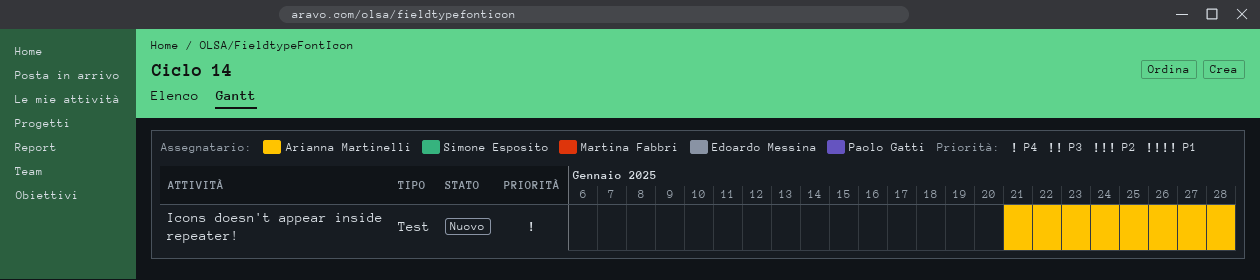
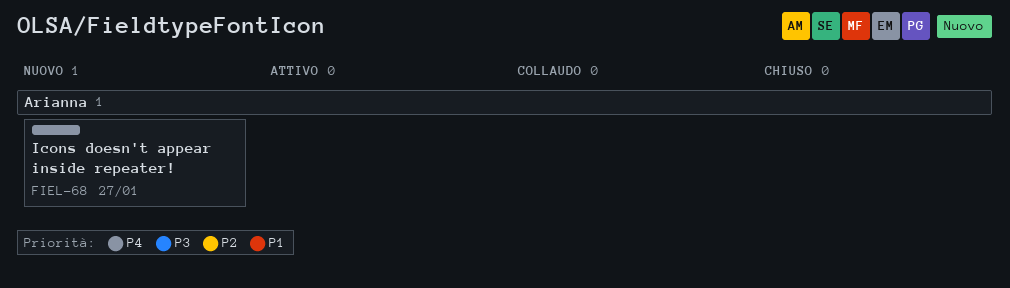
Icons doesn't appear inside repeater!, due: Jan 28 -> Jan 27

